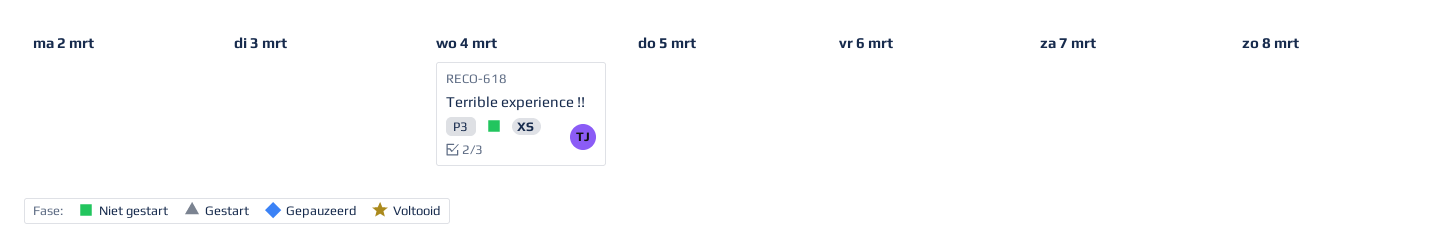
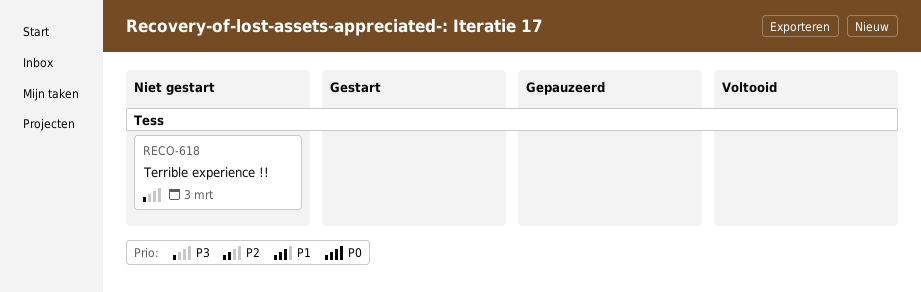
RECO-618, due: Mar 4 -> Mar 3

